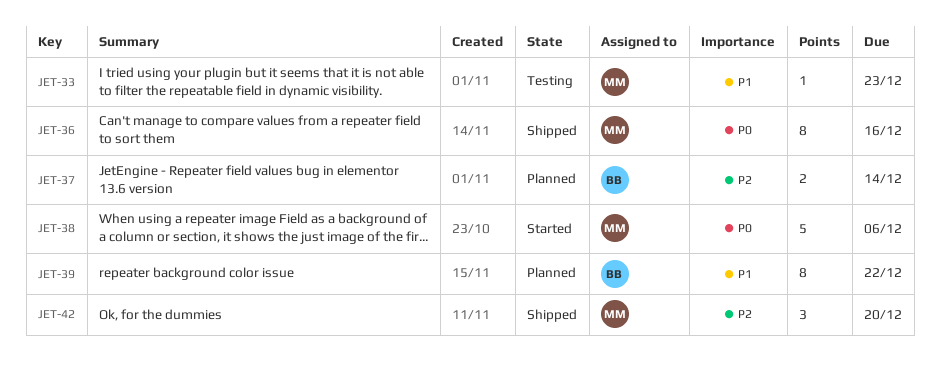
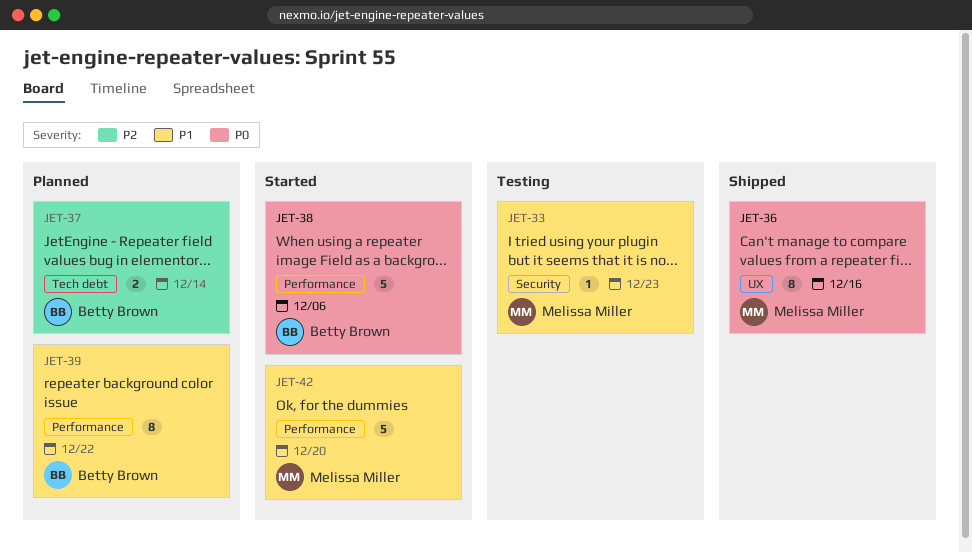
JET-38, owner: Melissa Miller -> Betty Brown
JET-42, status: Shipped -> Started
JET-42, priority: P2 -> P1
JET-42, estimate: 3 -> 5

